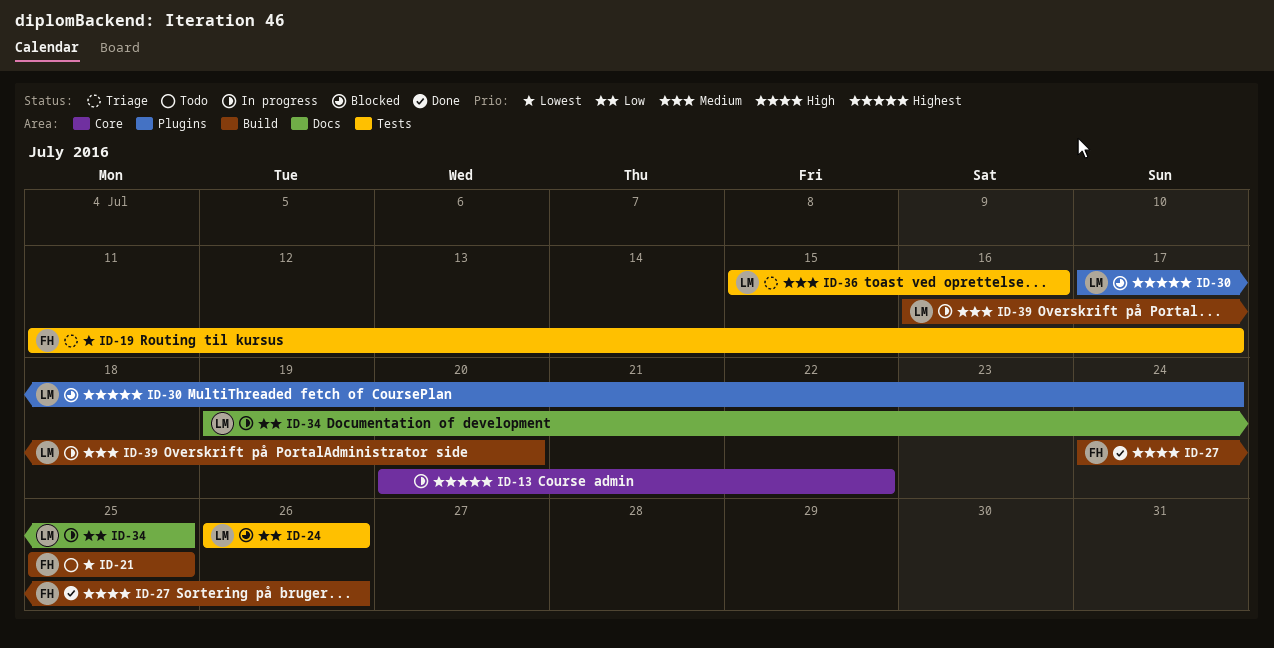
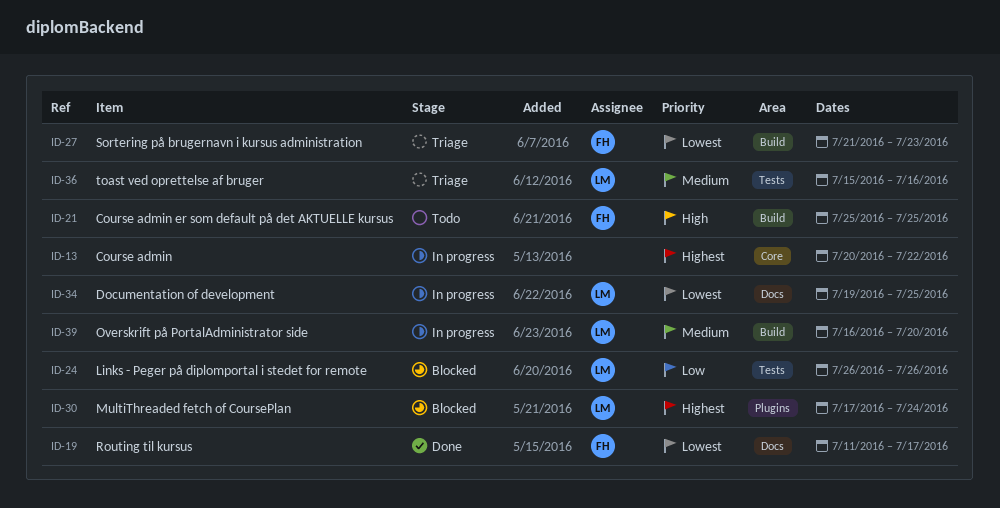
ID-19, status: Triage -> Done
ID-19, label: Tests -> Docs
ID-21, priority: Lowest -> High
ID-27, status: Done -> Triage
ID-27, priority: High -> Lowest
ID-27, start: Jul 24 -> Jul 21
ID-27, due: Jul 26 -> Jul 23
ID-34, priority: Low -> Lowest

